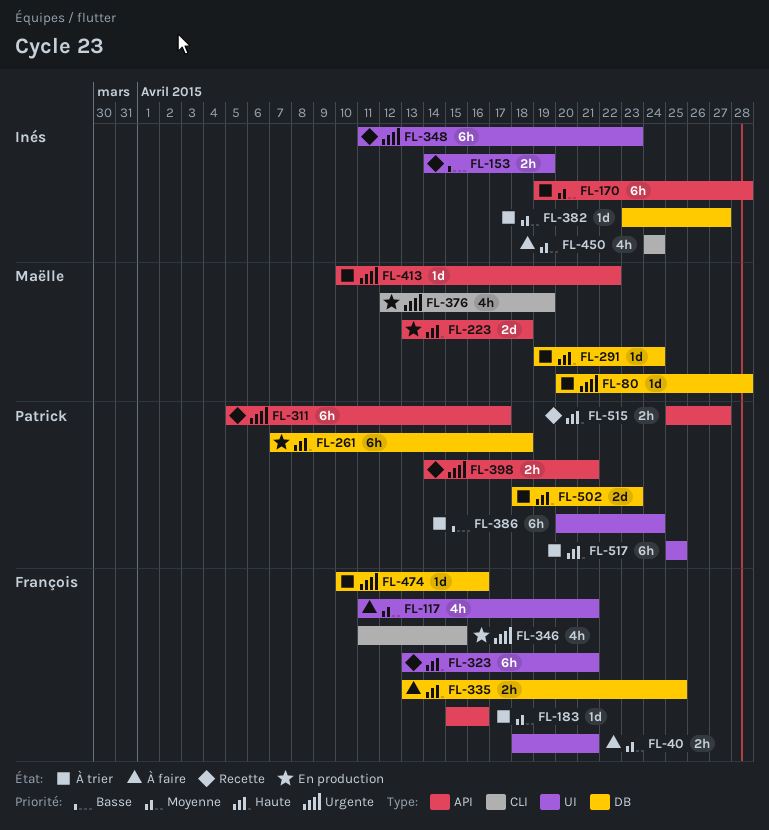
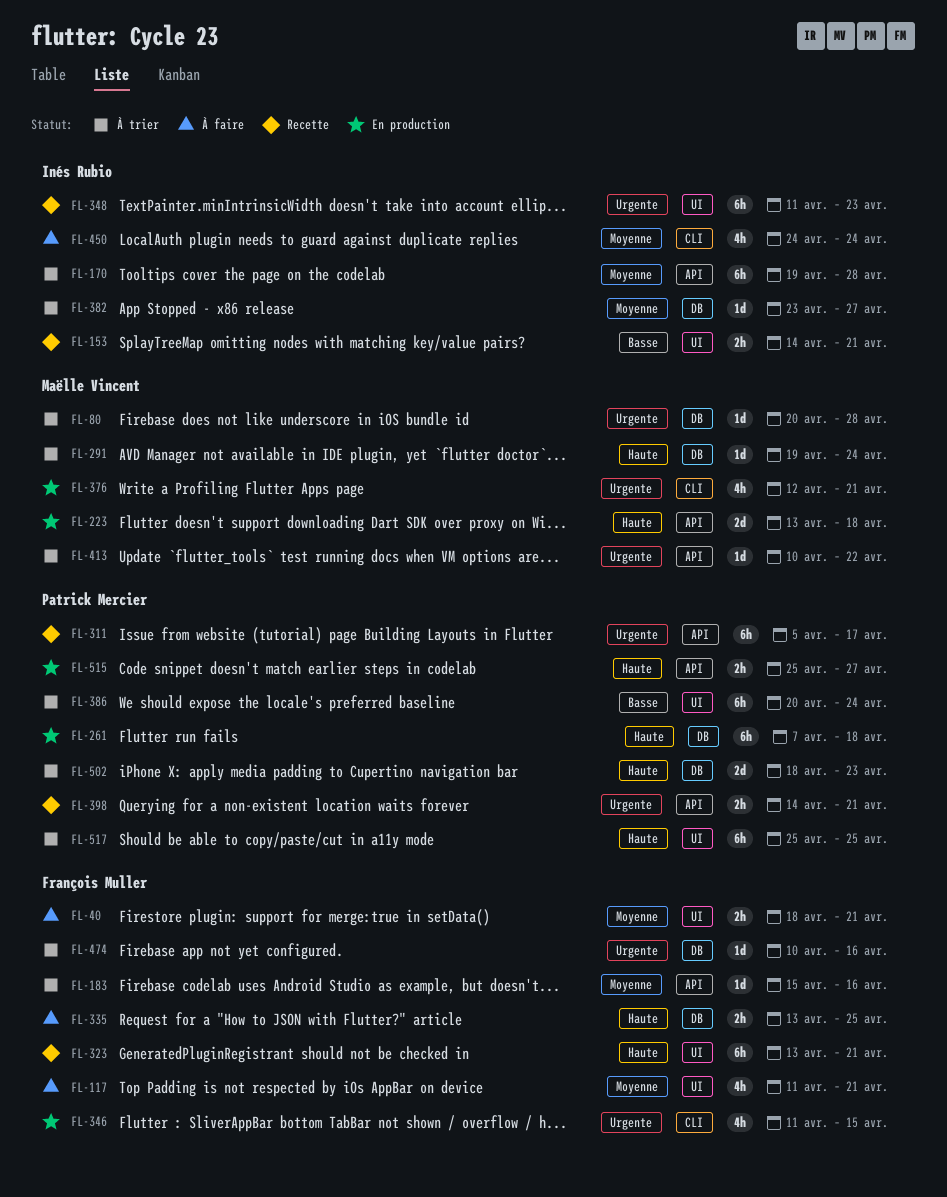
FL-153, due: Apr 19 -> Apr 21
FL-376, due: Apr 19 -> Apr 21
FL-515, status: Recette -> En production

